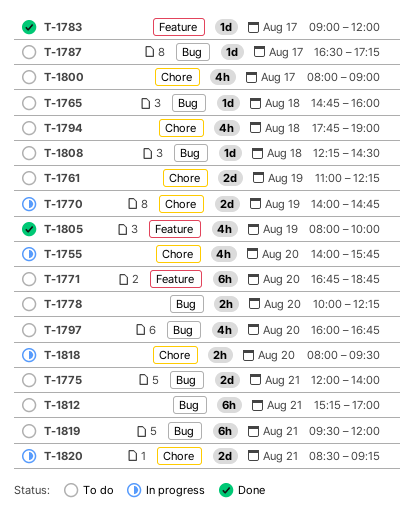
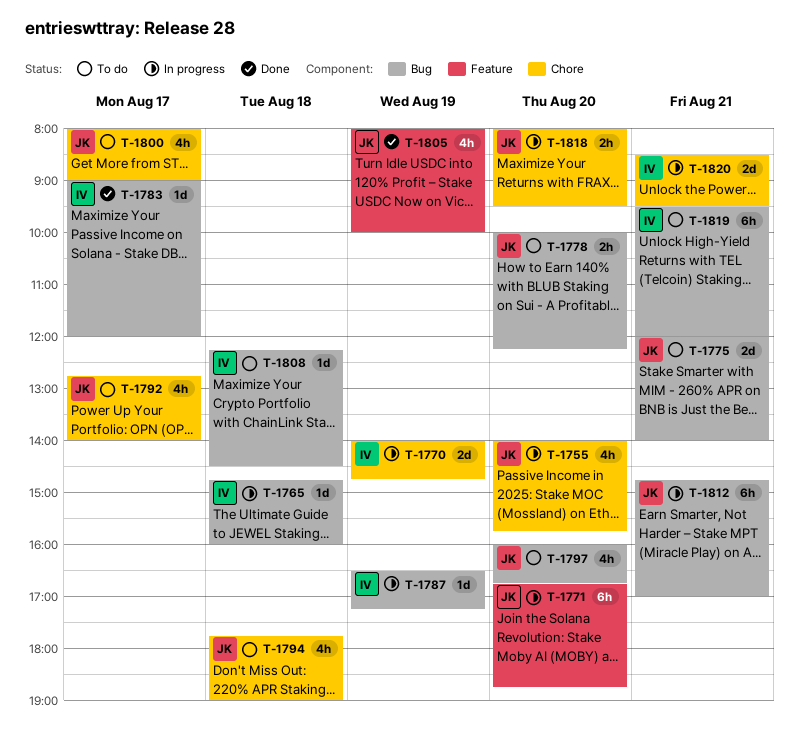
T-1761: present -> none
T-1765, status: To do -> In progress
T-1771, status: To do -> In progress
T-1783, label: Feature -> Bug
T-1787, status: To do -> In progress
T-1787, day: Aug 17 -> Aug 19
T-1792: none -> present
T-1812, status: To do -> In progress
T-1812, begins: 15:15 -> 14:45
T-1820, ends: 09:15 -> 09:30

